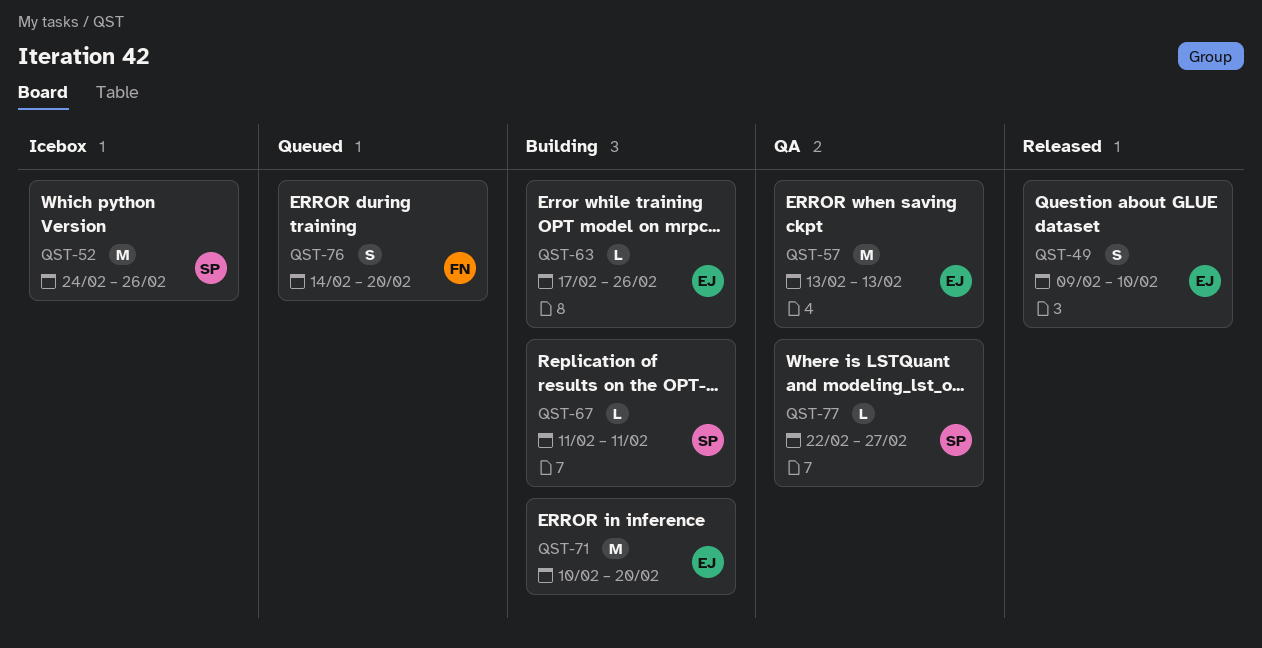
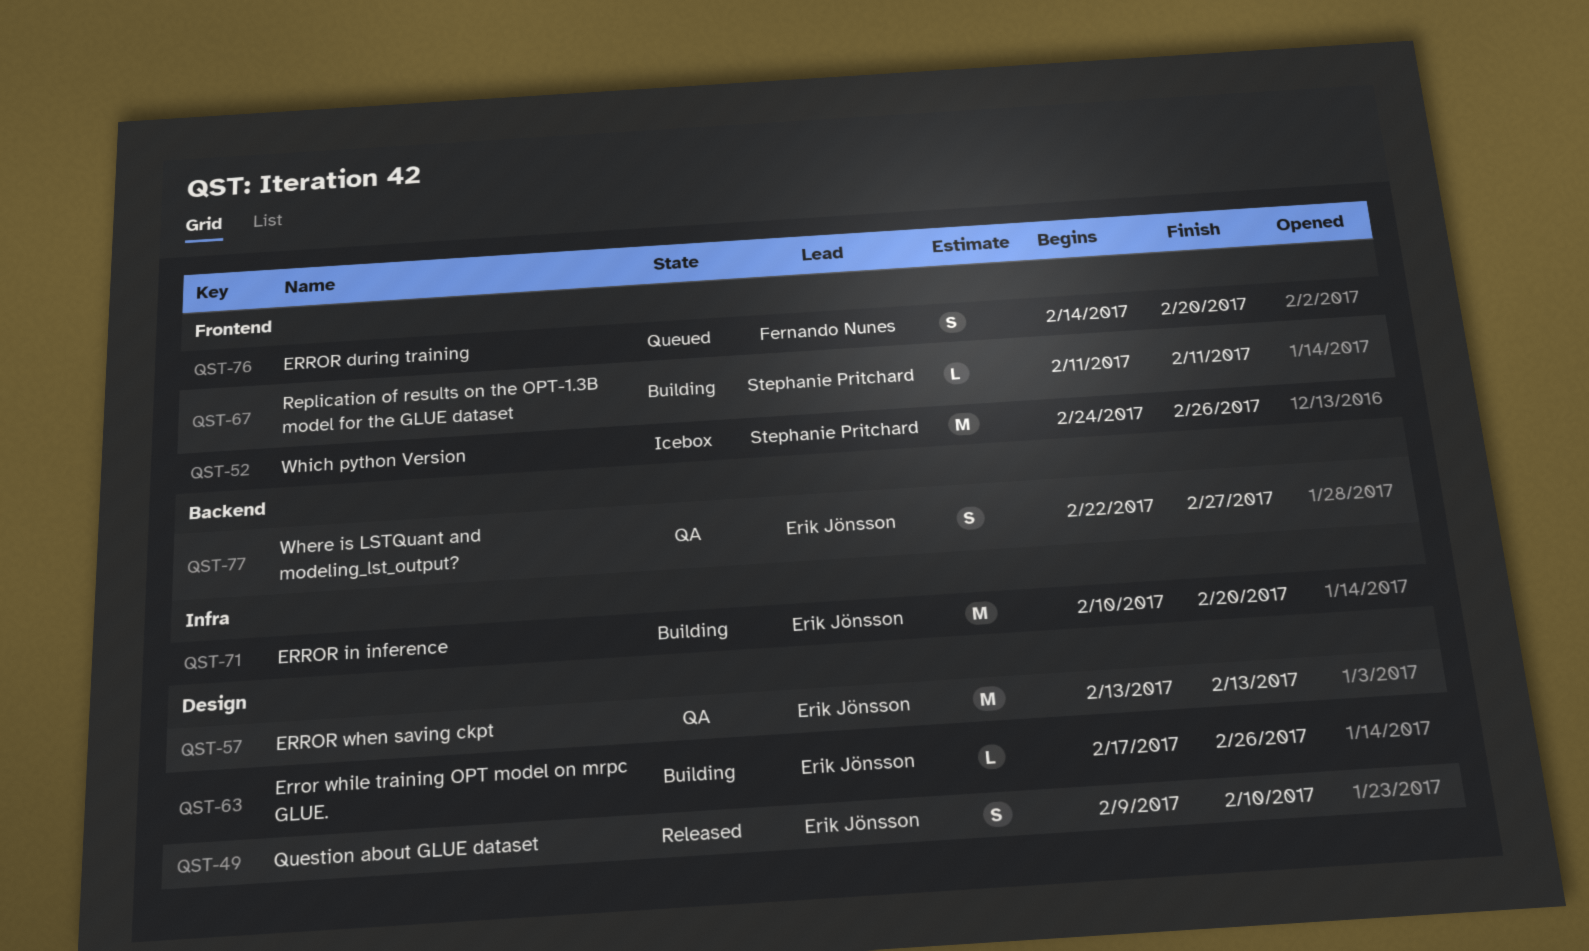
QST-77, owner: Stephanie Pritchard -> Erik Jönsson
QST-77, estimate: L -> S

